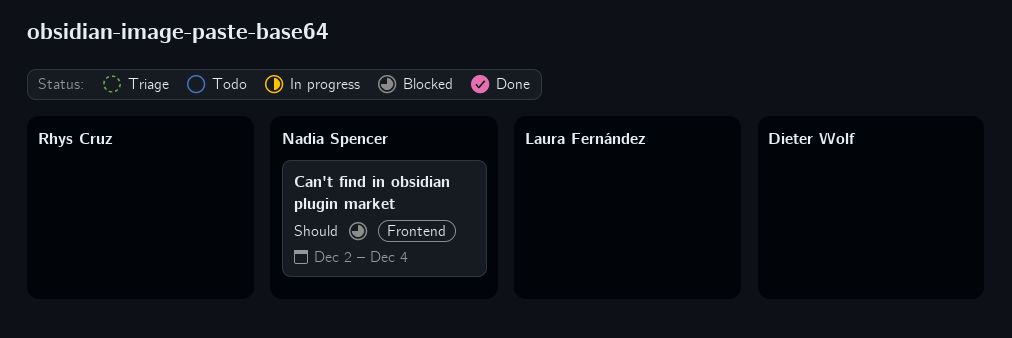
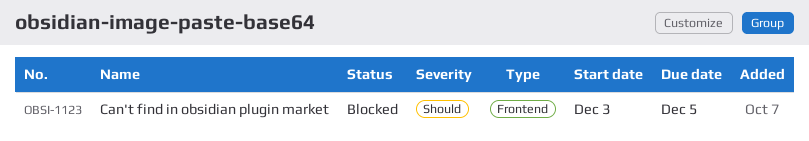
Can't find in obsidian plugin market, start: Dec 2 -> Dec 3
Can't find in obsidian plugin market, due: Dec 4 -> Dec 5

